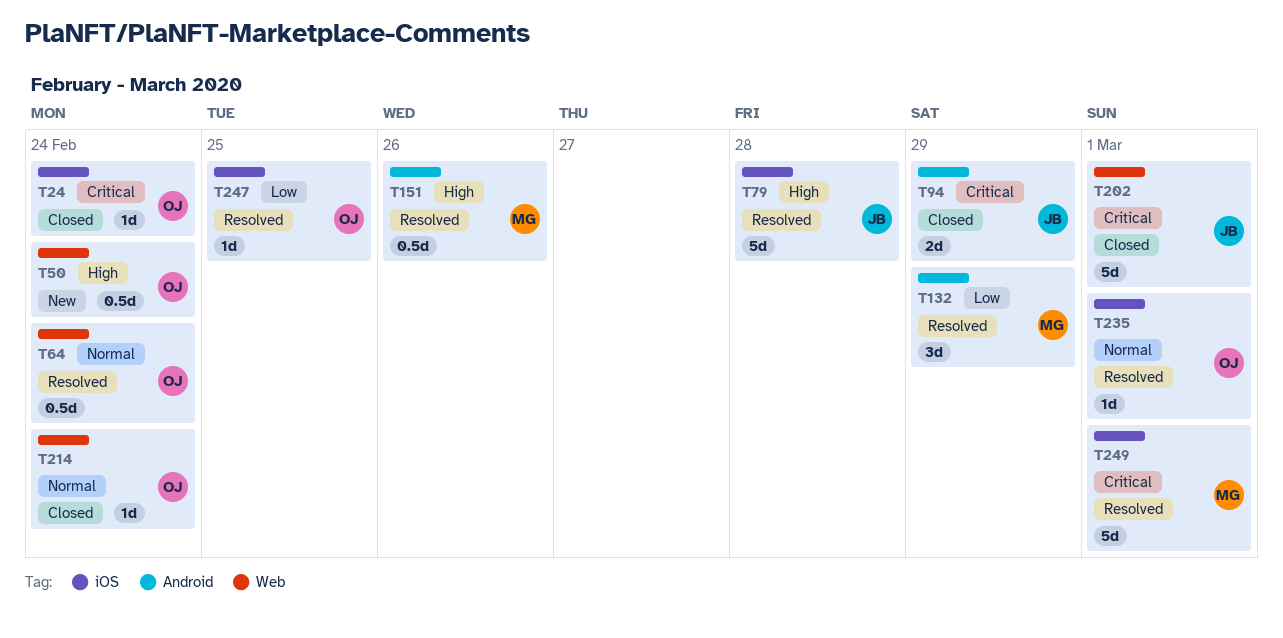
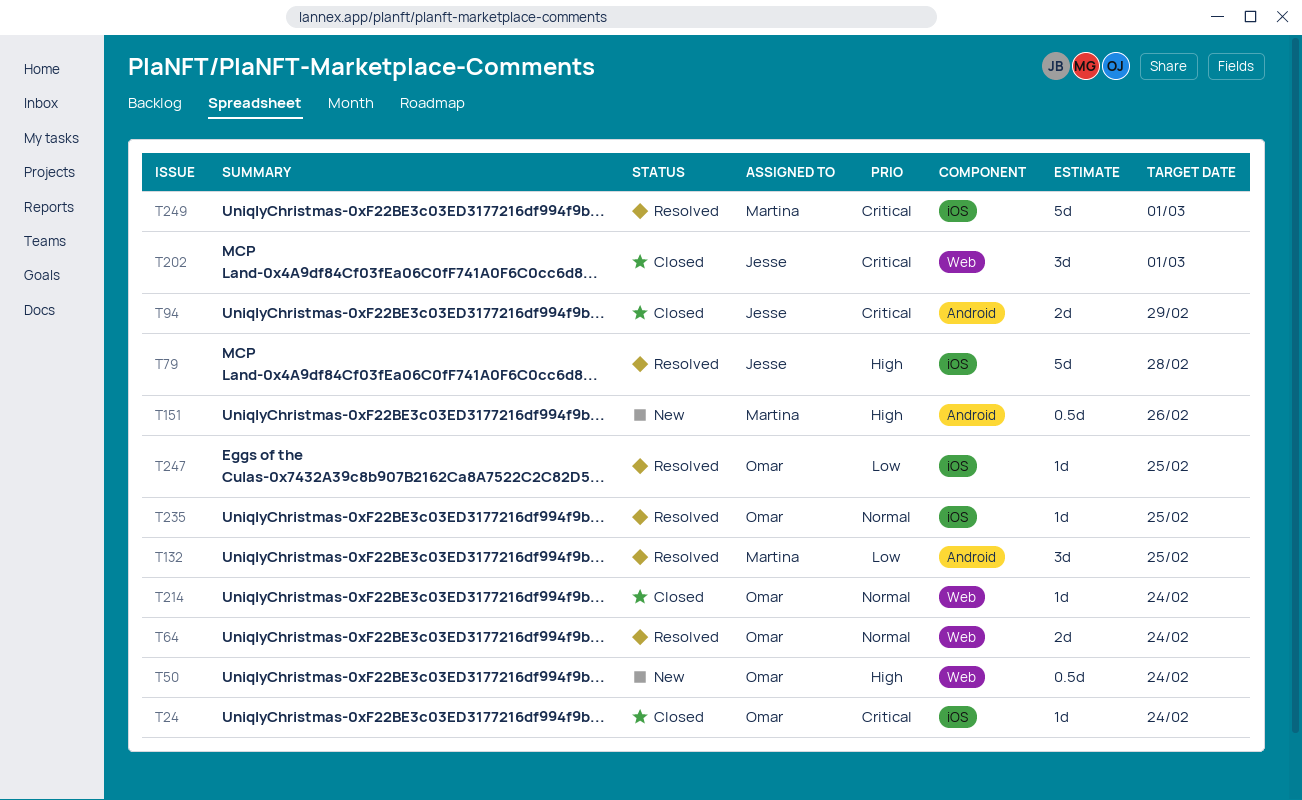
T64, estimate: 0.5d -> 2d
T132, due: Feb 29 -> Feb 25
T151, status: Resolved -> New
T202, estimate: 5d -> 3d
T235, due: Mar 1 -> Feb 25

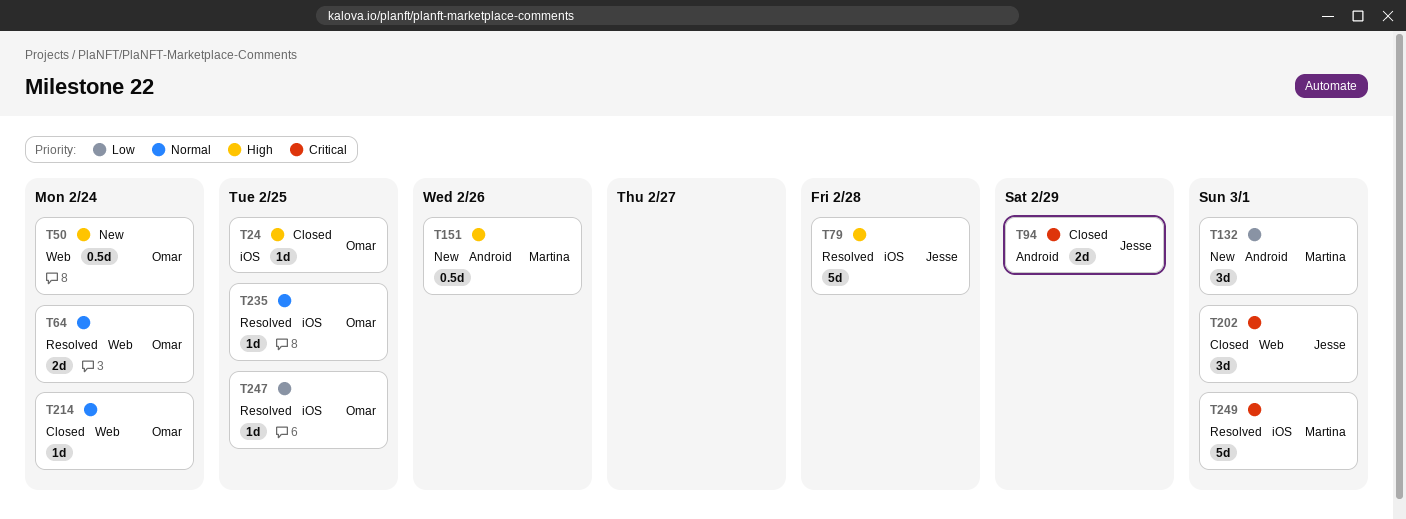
T24, priority: Critical -> High
T24, due: Feb 24 -> Feb 25
T132, status: Resolved -> New
T132, due: Feb 25 -> Mar 1

